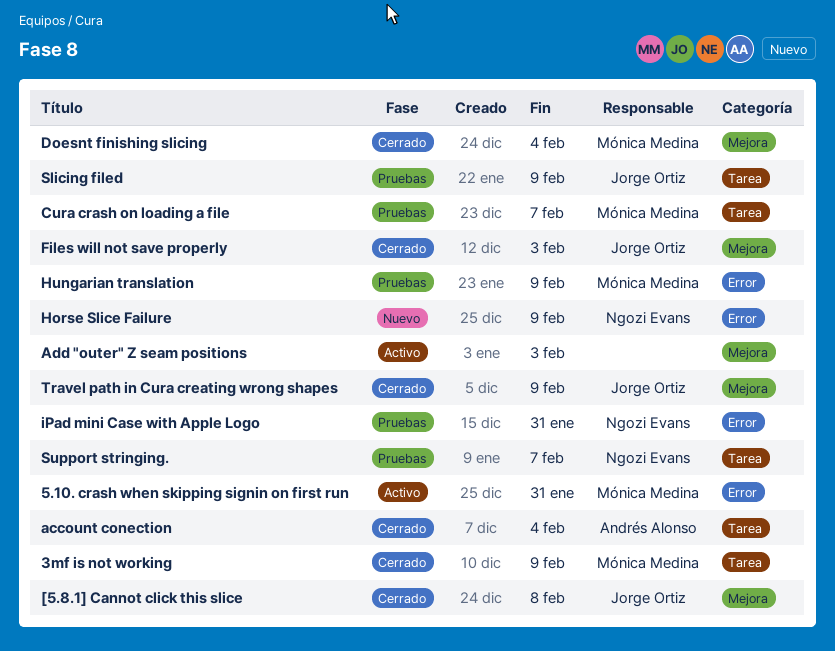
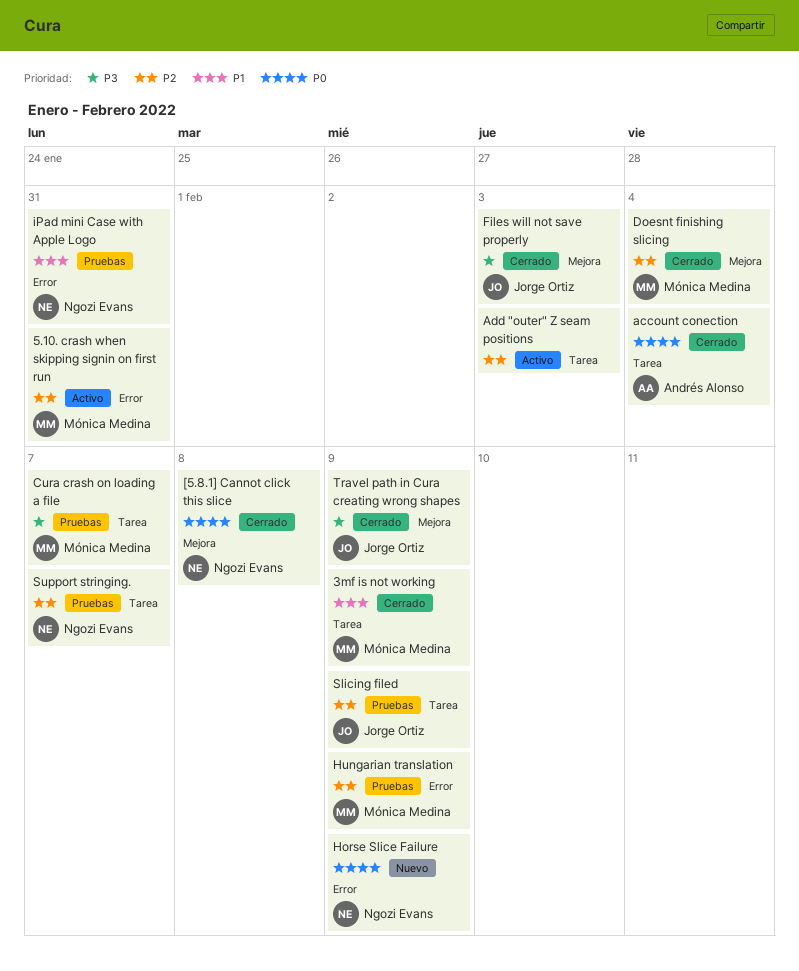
[5.8.1] Cannot click this slice, owner: Jorge Ortiz -> Ngozi Evans
Add "outer" Z seam positions, label: Mejora -> Tarea

